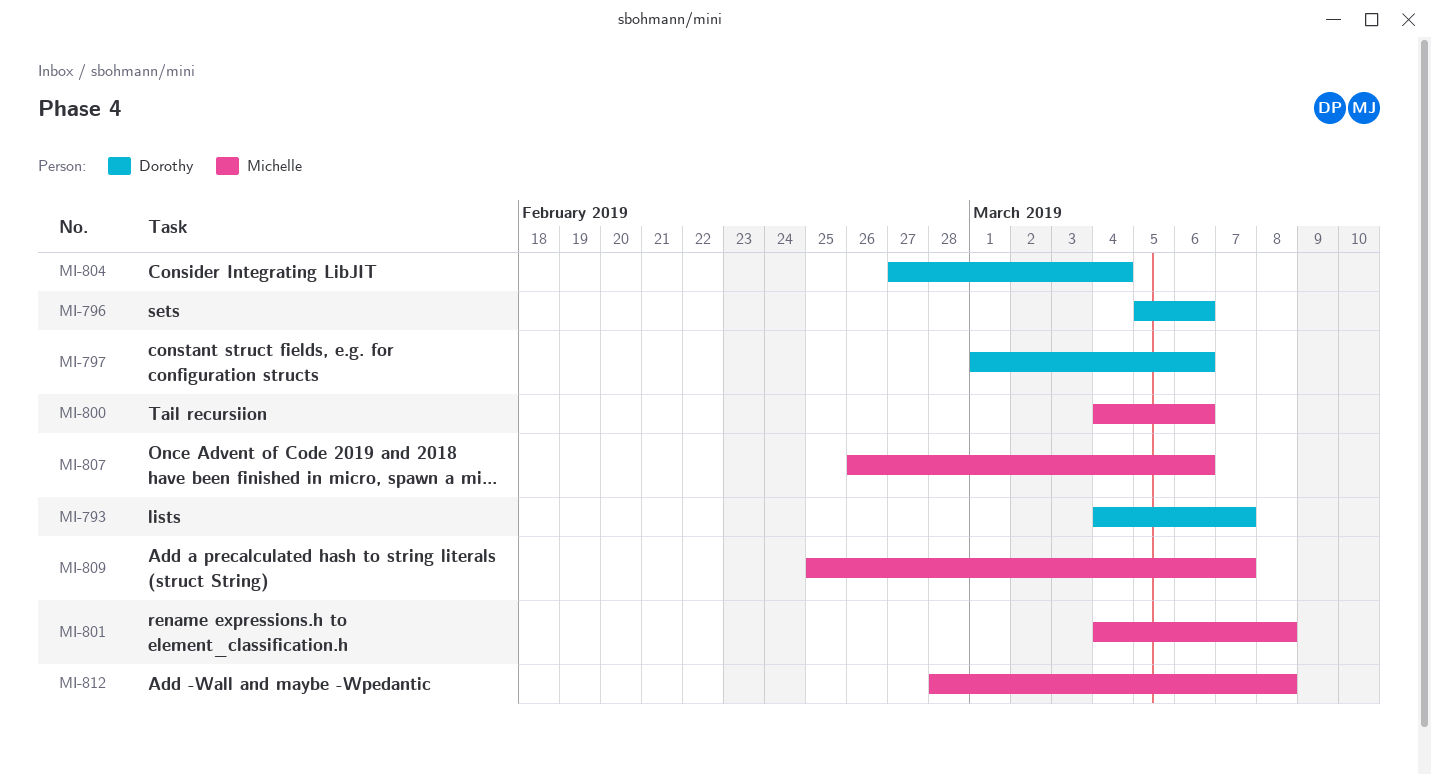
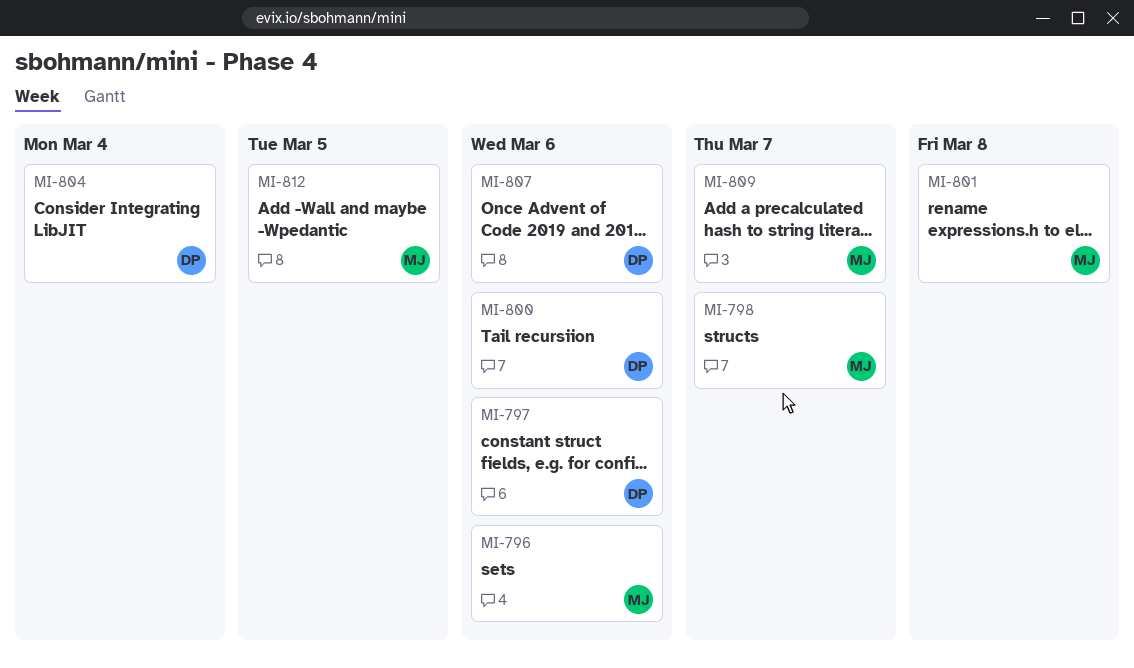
MI-793: present -> none
MI-796, owner: Dorothy -> Michelle
MI-798: none -> present
MI-800, owner: Michelle -> Dorothy
MI-807, owner: Michelle -> Dorothy
MI-812, due: Mar 8 -> Mar 5

